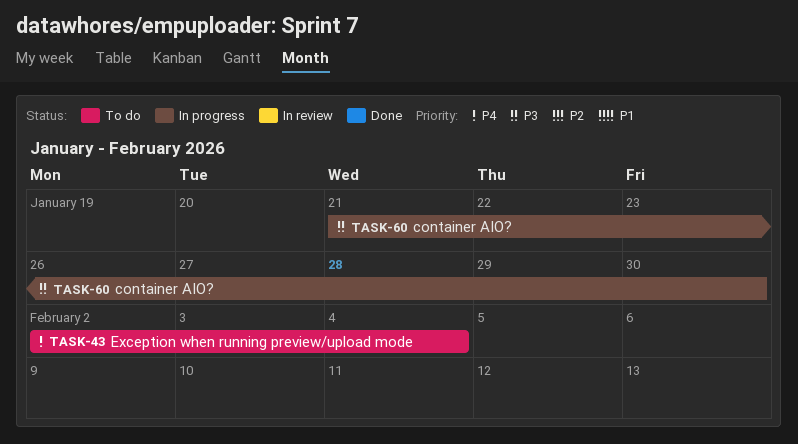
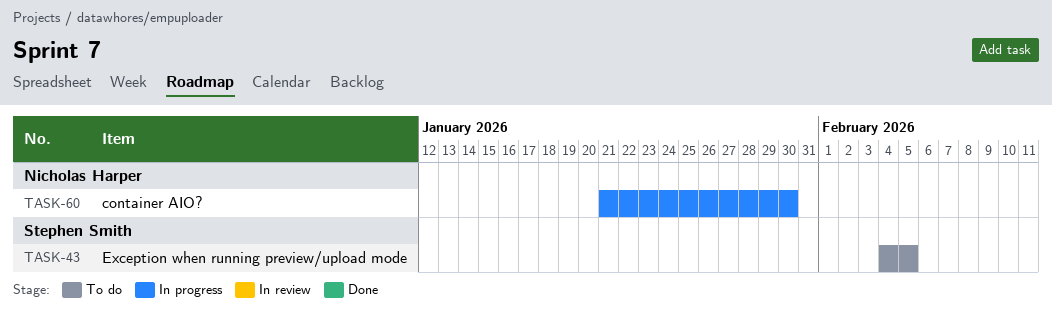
TASK-43, start: Feb 2 -> Feb 4
TASK-43, due: Feb 4 -> Feb 5

